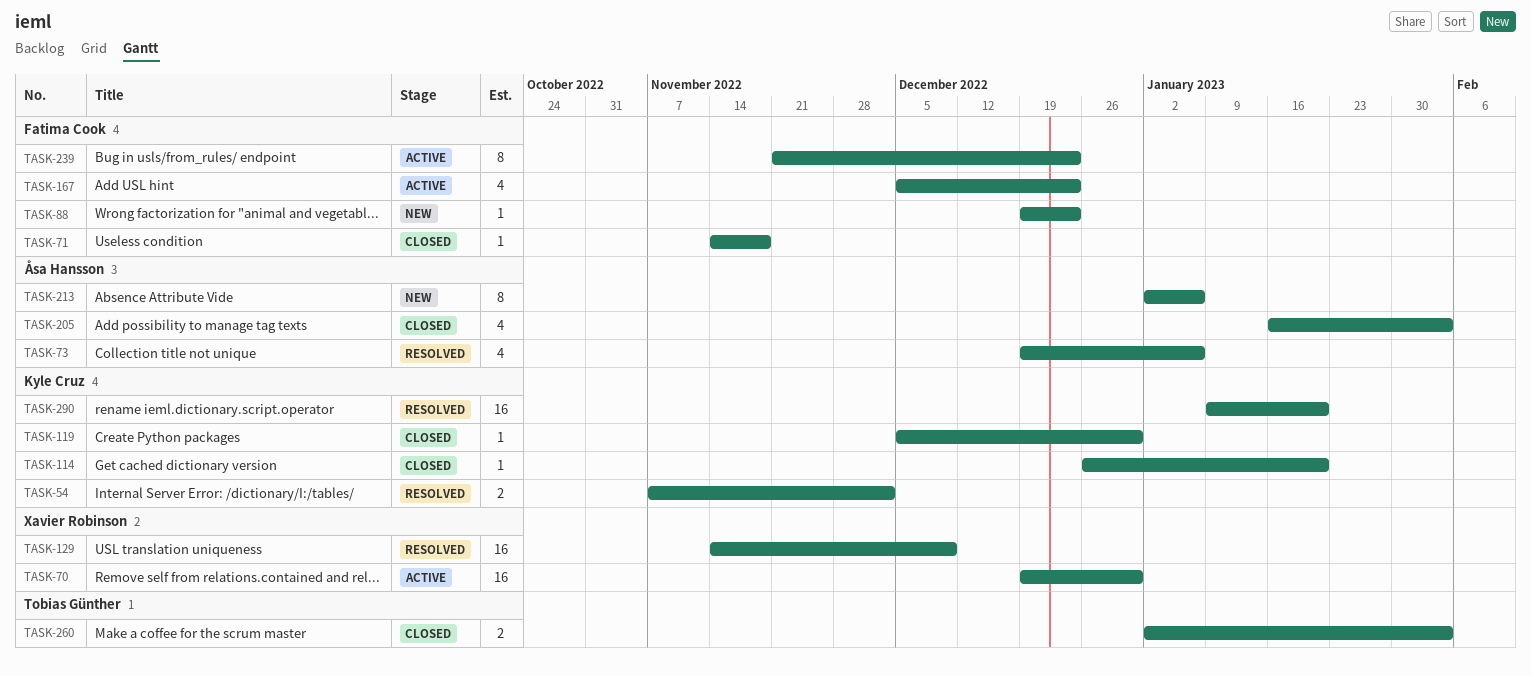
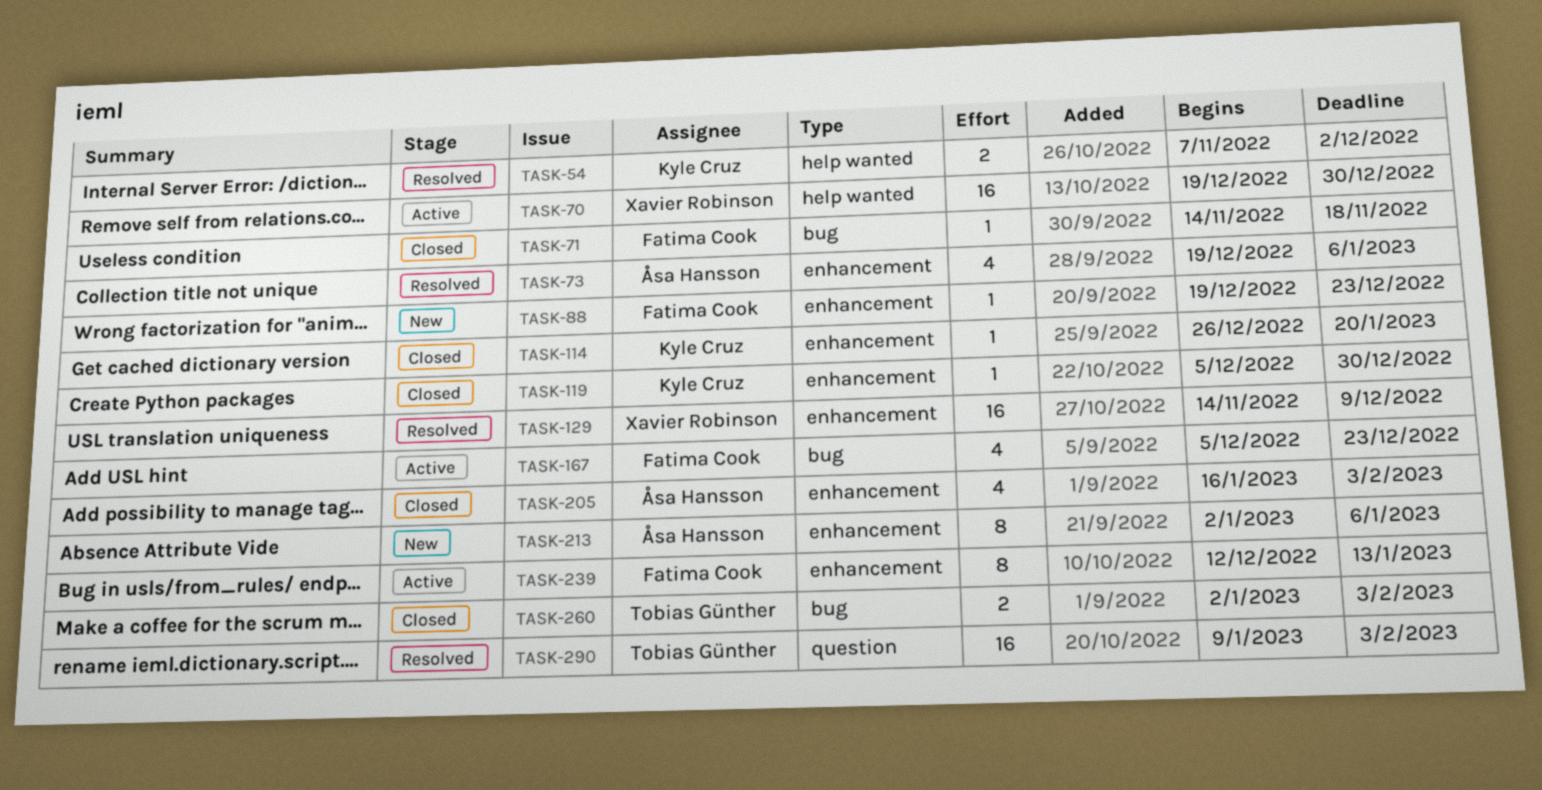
TASK-239, start: Nov 21 -> Dec 12
TASK-239, due: Dec 23 -> Jan 13
TASK-290, owner: Kyle Cruz -> Tobias Günther
TASK-290, due: Jan 20 -> Feb 3

